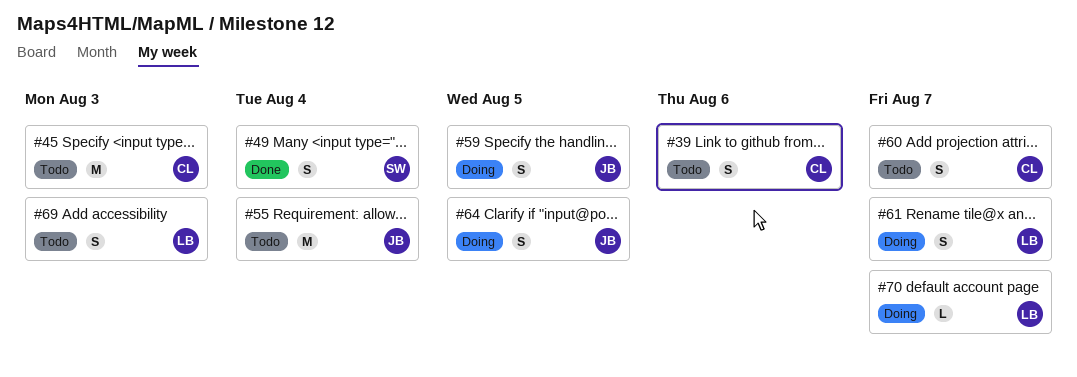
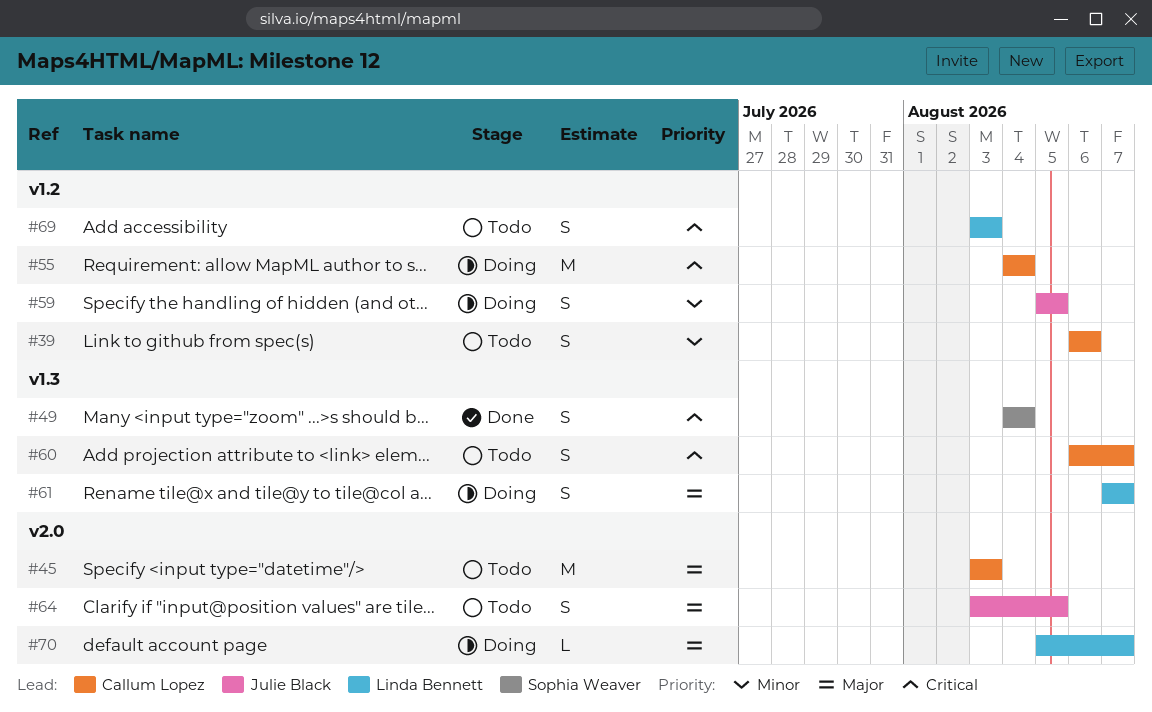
#55, status: Todo -> Doing
#55, owner: Julie Black -> Callum Lopez
#64, status: Doing -> Todo

